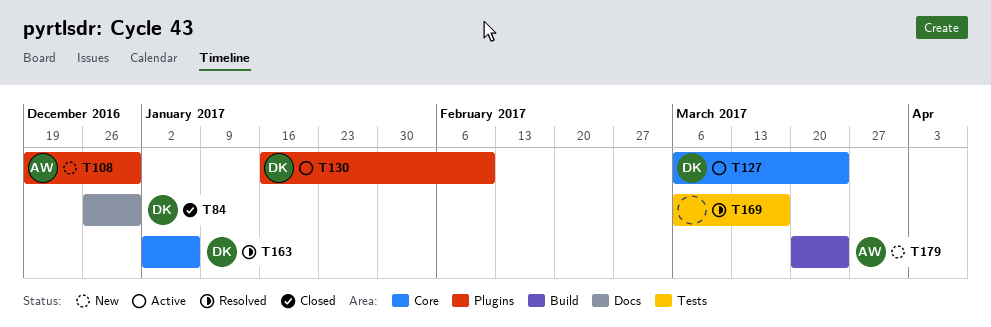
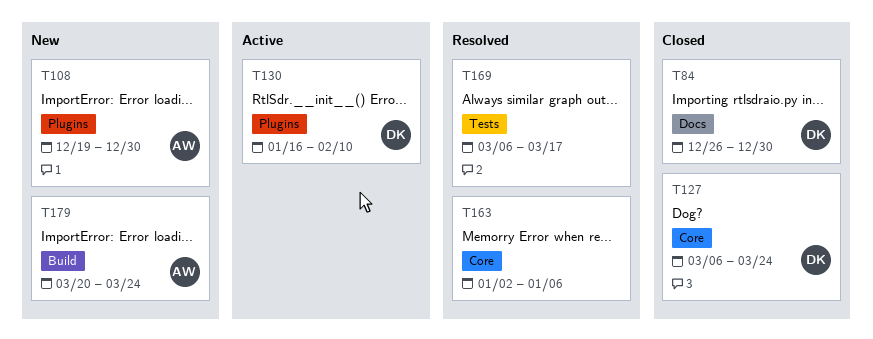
T127, status: Active -> Closed
T163, owner: DK -> none

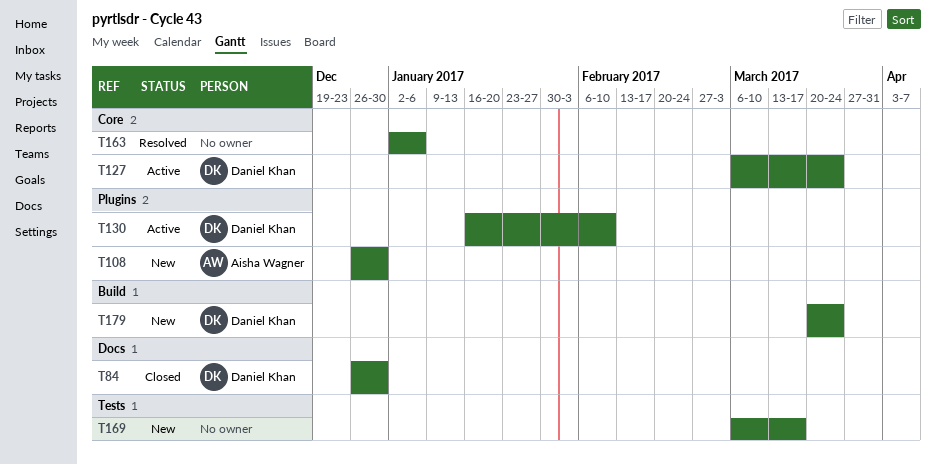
T108, start: Dec 19 -> Dec 26
T127, status: Closed -> Active
T169, status: Resolved -> New
T179, owner: Aisha Wagner -> Daniel Khan

